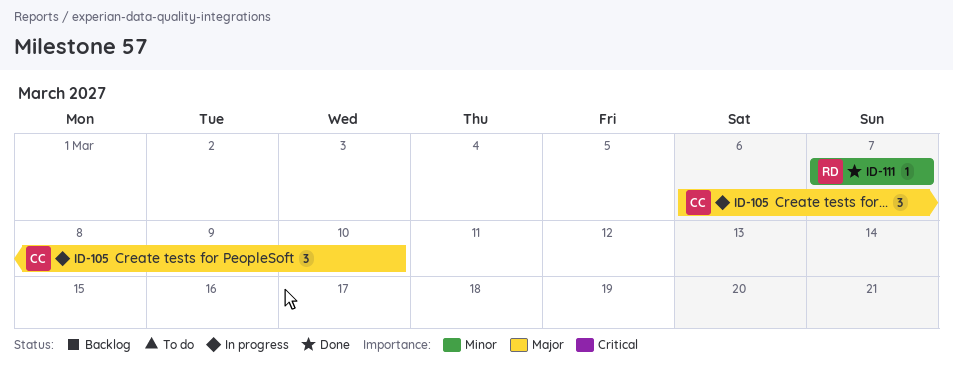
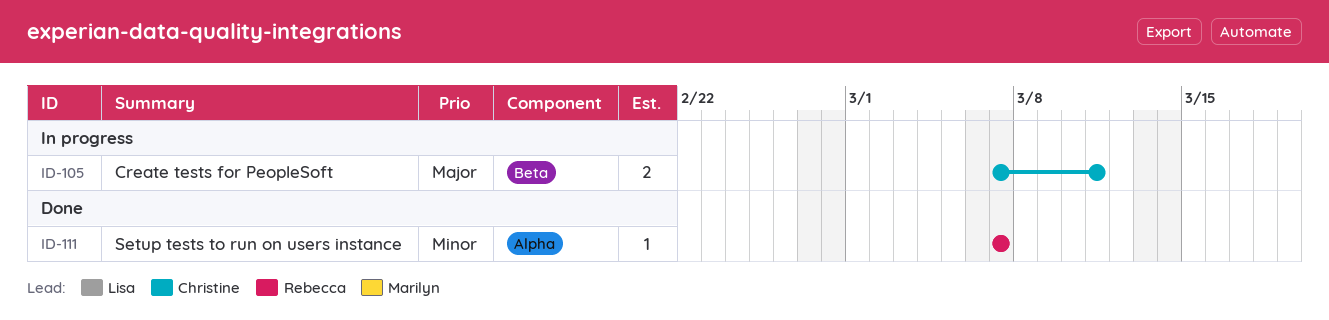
ID-105, estimate: 3 -> 2
ID-105, start: Mar 6 -> Mar 7
ID-105, due: Mar 10 -> Mar 11

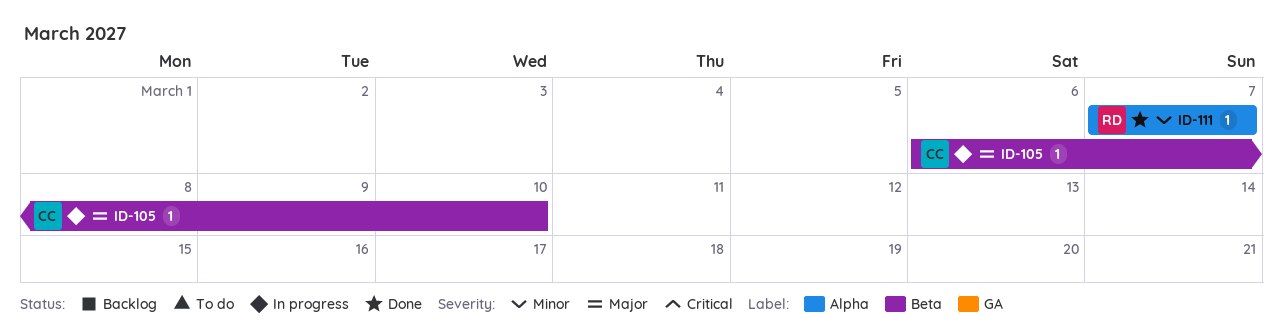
ID-105, estimate: 2 -> 1
ID-105, start: Mar 7 -> Mar 6
ID-105, due: Mar 11 -> Mar 10

